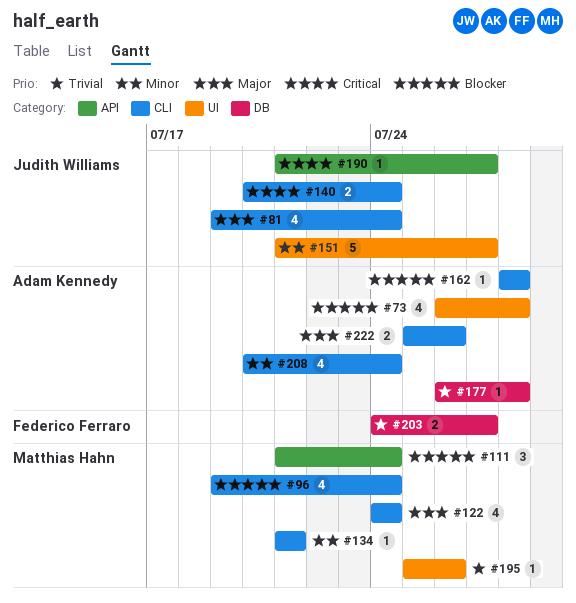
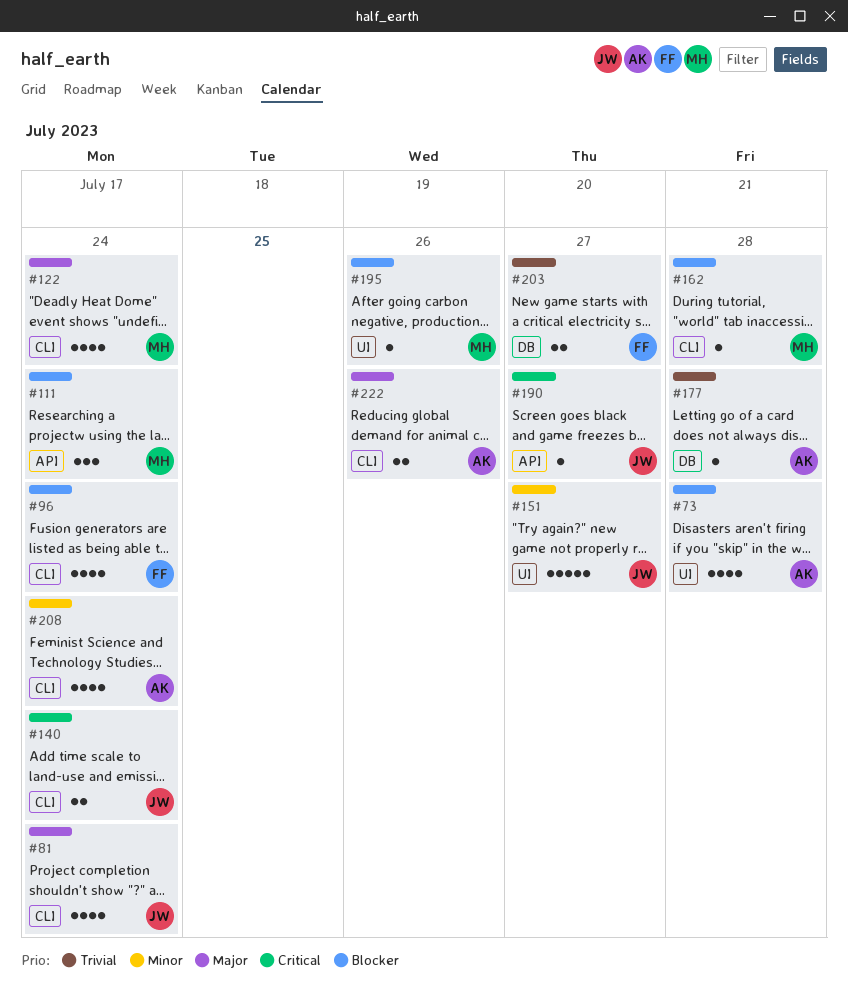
#96, owner: Matthias Hahn -> Federico Ferraro
#134: present -> none
#162, owner: Adam Kennedy -> Matthias Hahn
#195, priority: Trivial -> Blocker

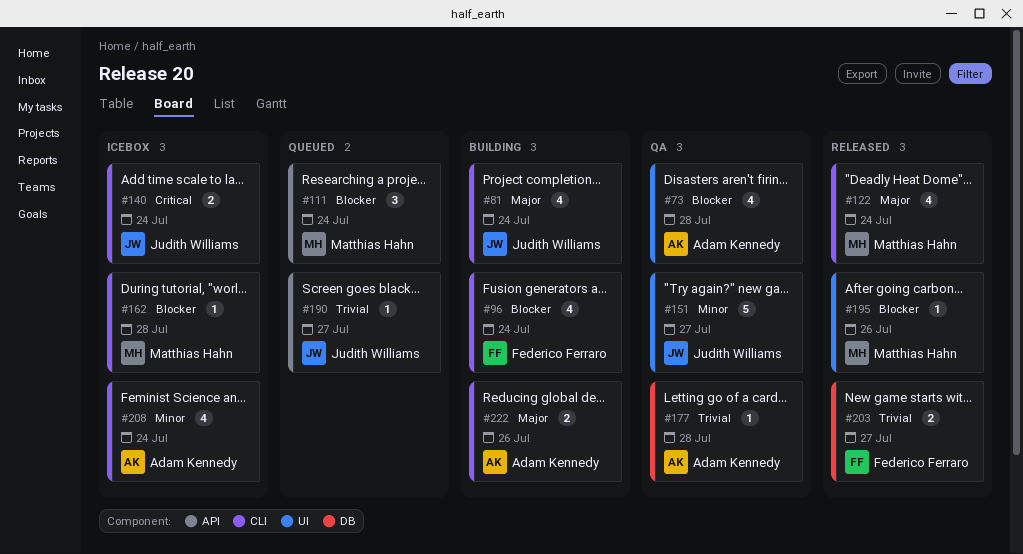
#190, priority: Critical -> Trivial

